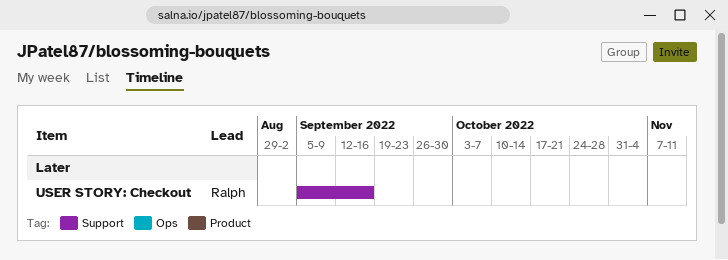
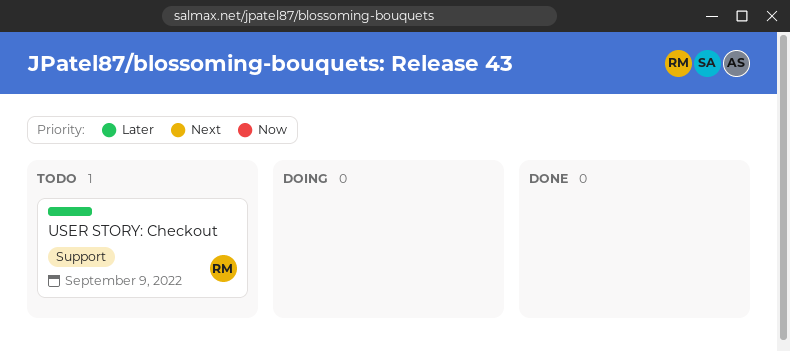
USER STORY: Checkout, due: Sep 16 -> Sep 9

